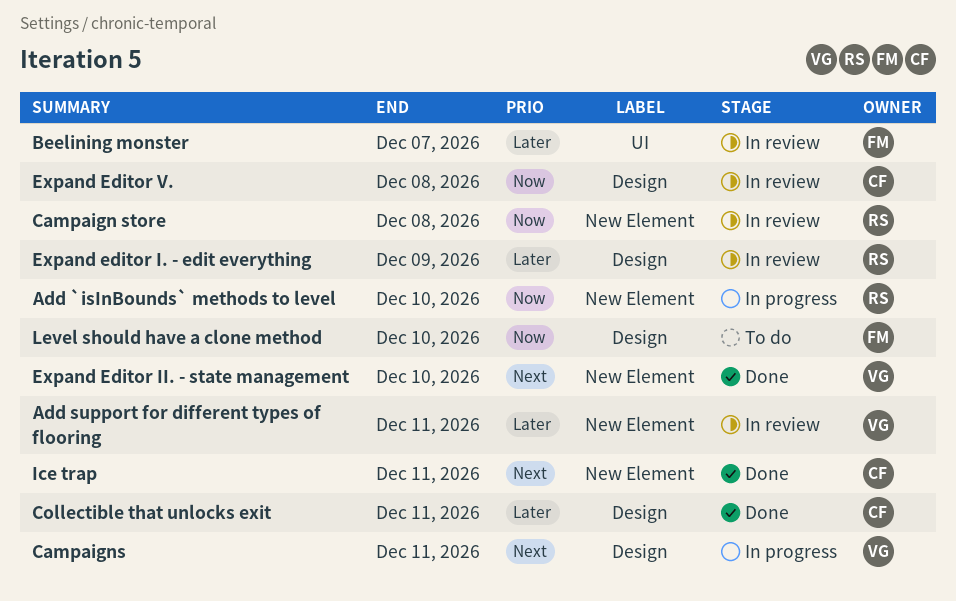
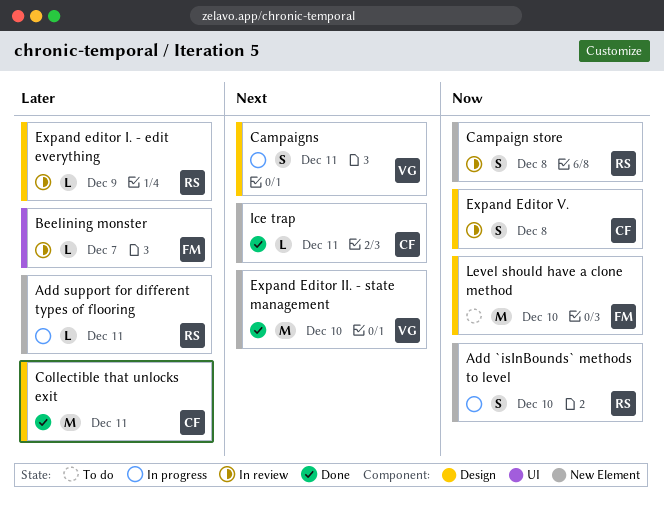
Add support for different types of flooring, status: In review -> In progress
Add support for different types of flooring, owner: VG -> RS

